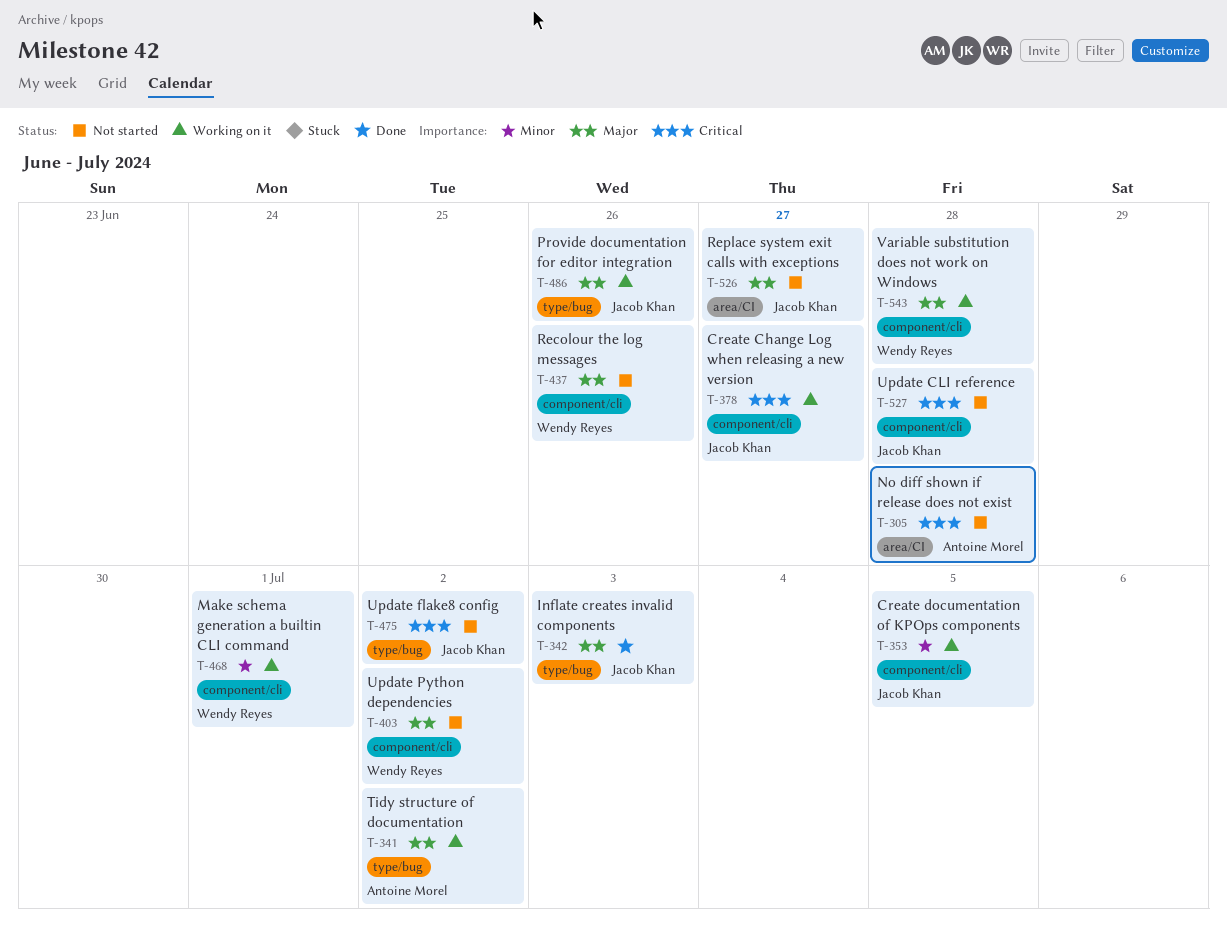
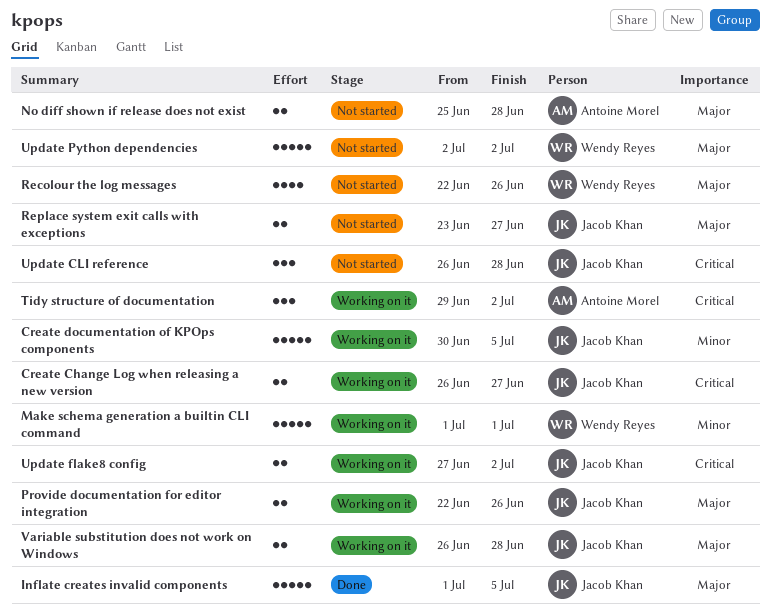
Inflate creates invalid components, due: Jul 3 -> Jul 5
No diff shown if release does not exist, priority: Critical -> Major
Tidy structure of documentation, priority: Major -> Critical
Update flake8 config, status: Not started -> Working on it
Variable substitution does not work on Windows, owner: Wendy Reyes -> Jacob Khan

